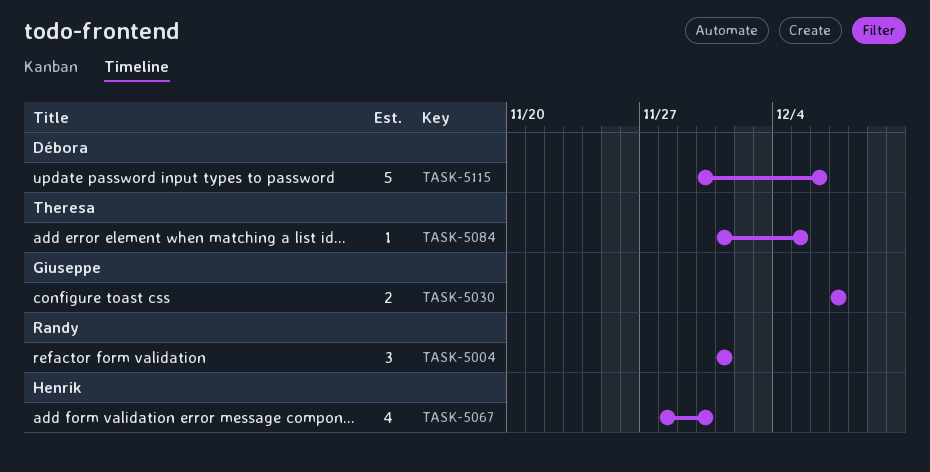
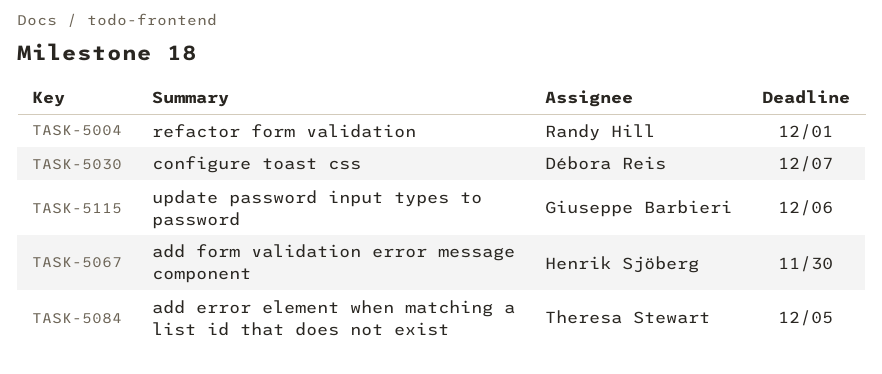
TASK-5030, owner: Giuseppe Barbieri -> Débora Reis
TASK-5115, owner: Débora Reis -> Giuseppe Barbieri

